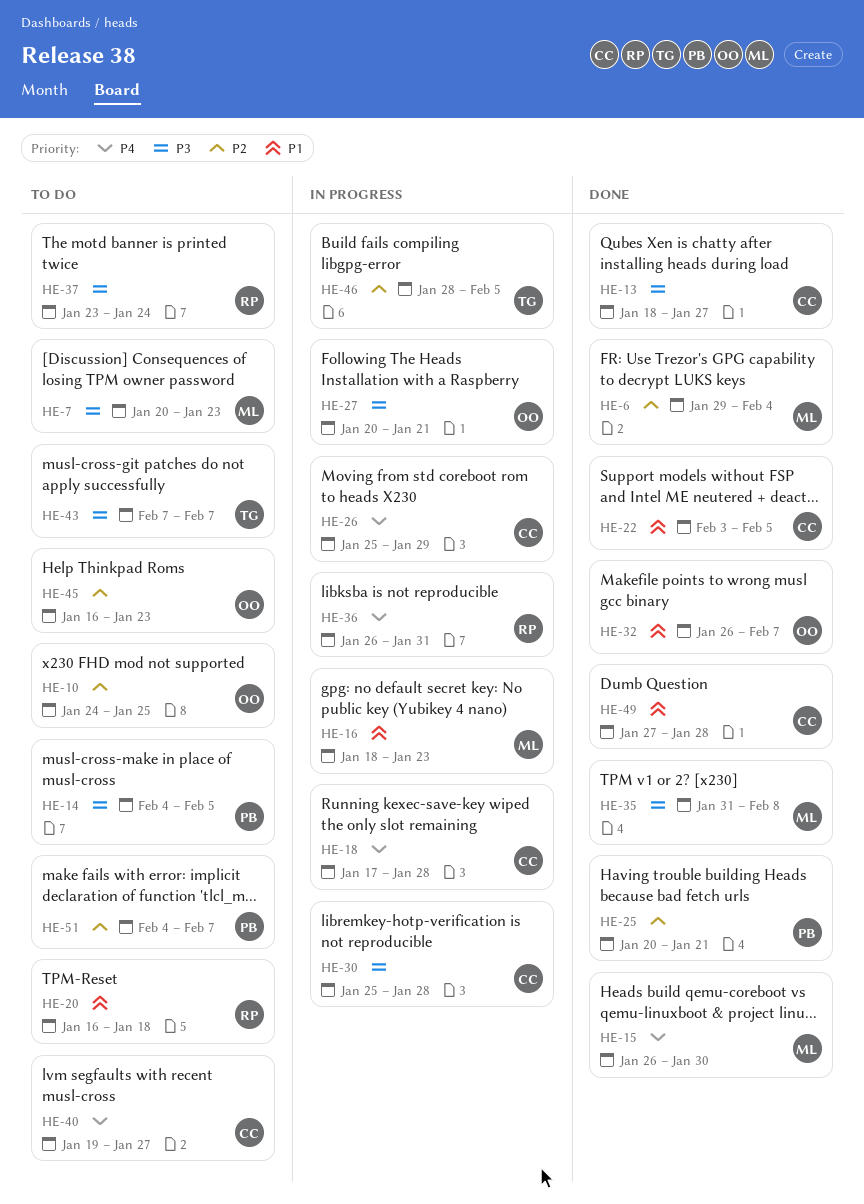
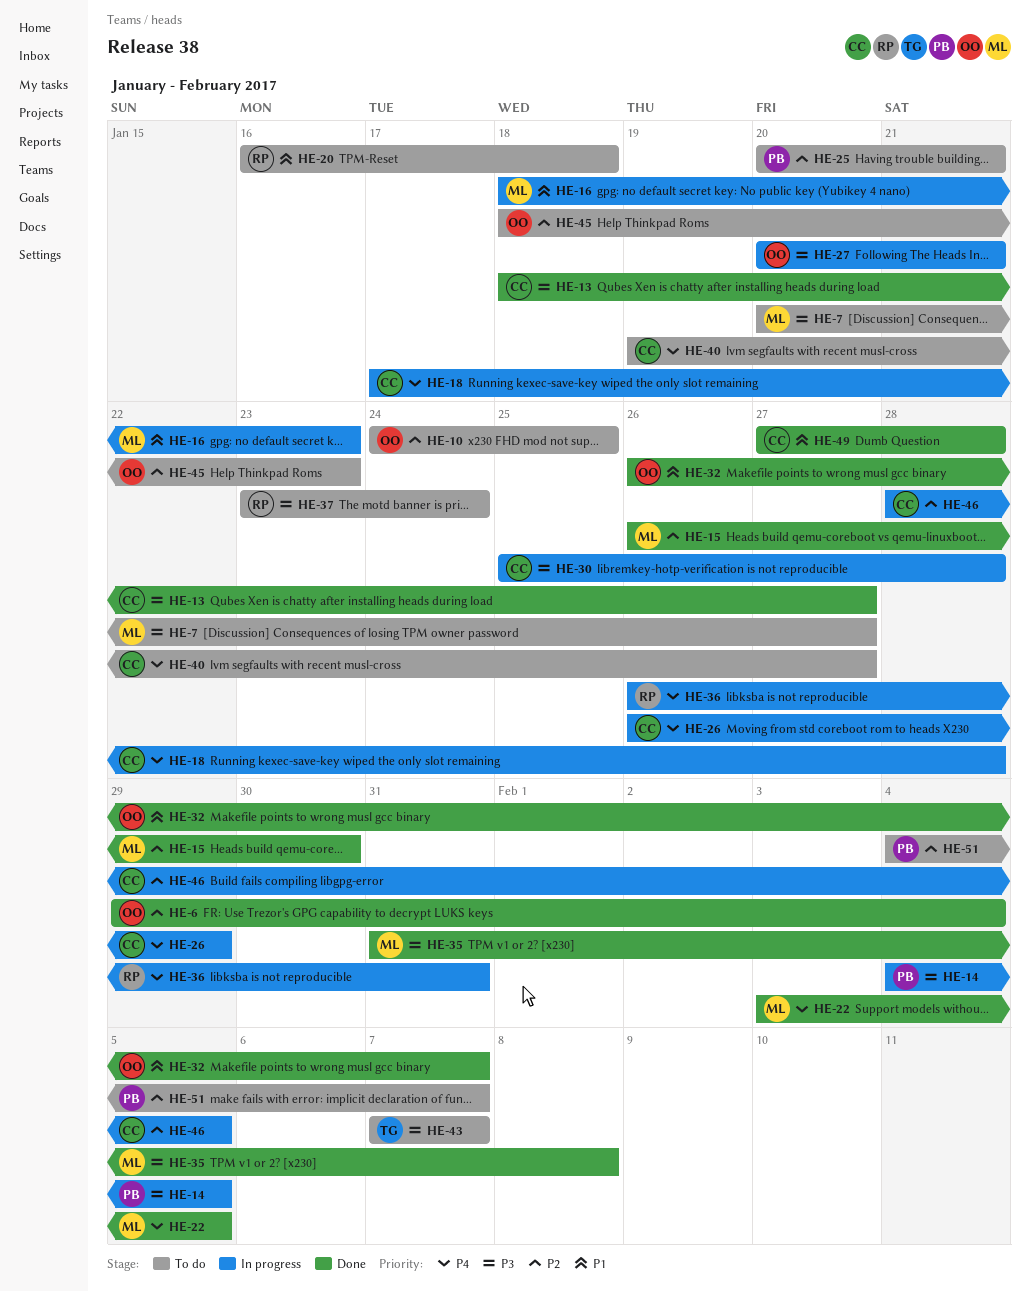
HE-6, owner: ML -> OO
HE-7, due: Jan 23 -> Jan 27
HE-14, status: To do -> In progress
HE-15, priority: P4 -> P2
HE-22, owner: CC -> ML
HE-22, priority: P1 -> P4
HE-25, status: Done -> To do
HE-26, start: Jan 25 -> Jan 26
HE-45, start: Jan 16 -> Jan 18
HE-46, owner: TG -> CC

